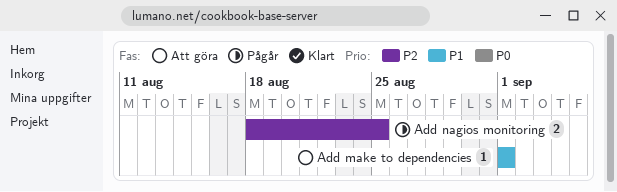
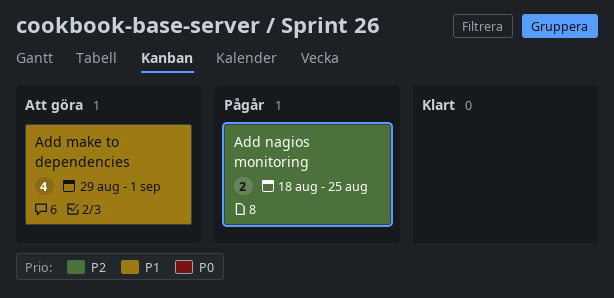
Add make to dependencies, estimate: 1 -> 4
Add make to dependencies, start: Sep 1 -> Aug 29

